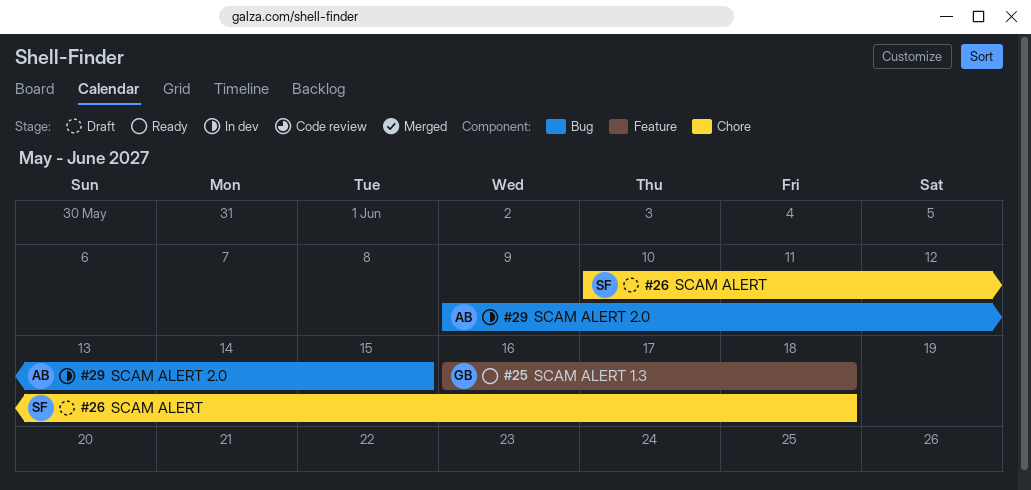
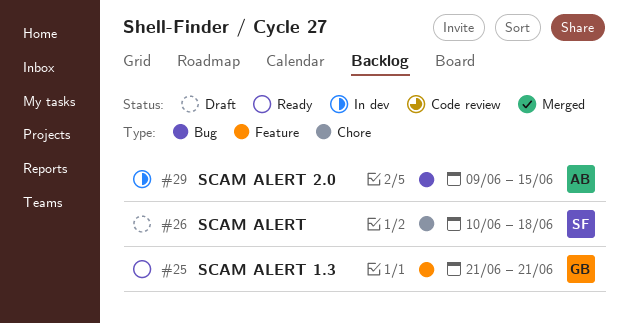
#25, start: Jun 16 -> Jun 21
#25, due: Jun 18 -> Jun 21

